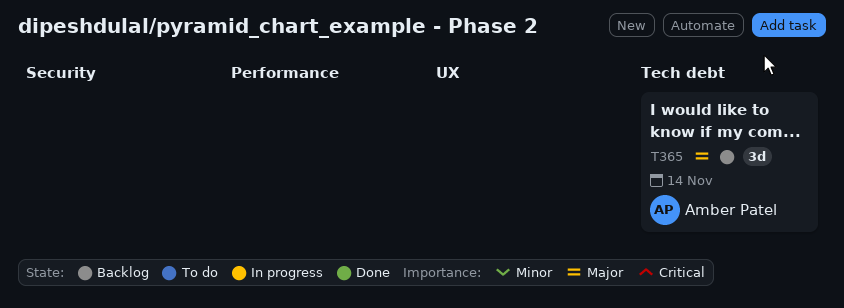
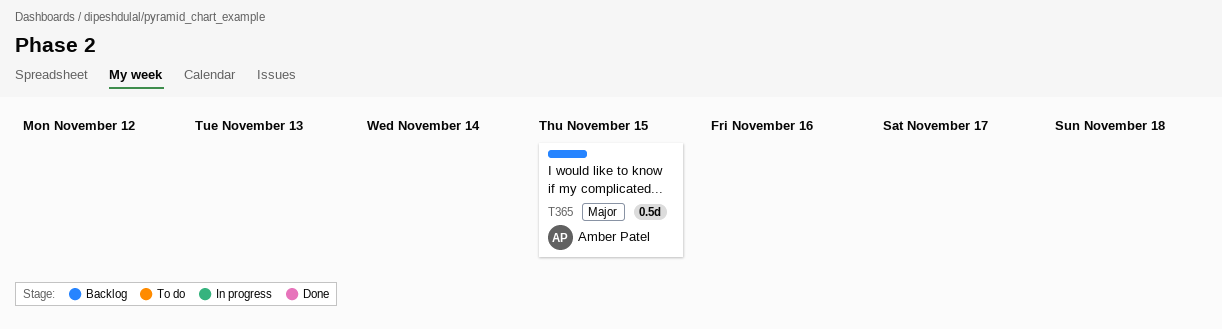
T365, estimate: 3d -> 0.5d
T365, due: Nov 14 -> Nov 15

